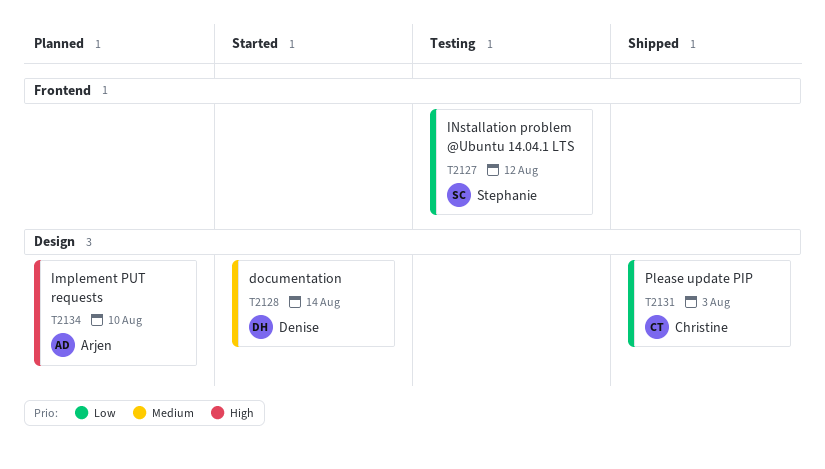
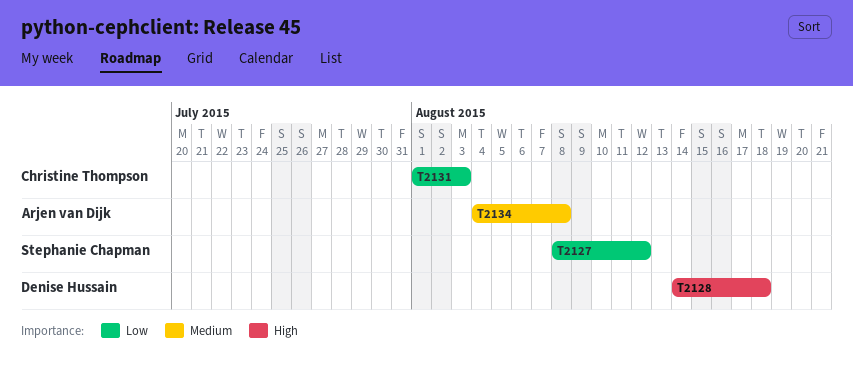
T2128, priority: Medium -> High
T2128, due: Aug 14 -> Aug 18
T2134, priority: High -> Medium
T2134, due: Aug 10 -> Aug 8

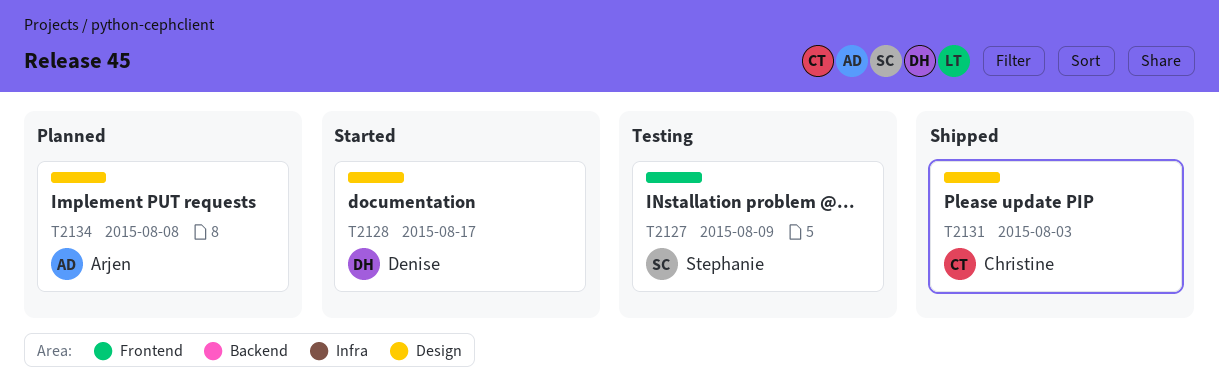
T2127, due: Aug 12 -> Aug 9
T2128, due: Aug 18 -> Aug 17

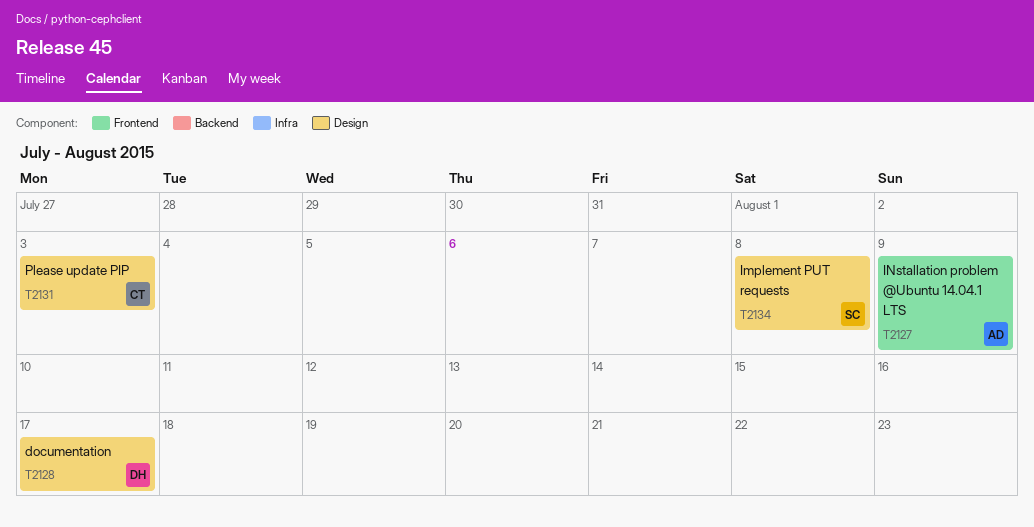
T2127, owner: Stephanie -> Arjen
T2134, owner: Arjen -> Stephanie

